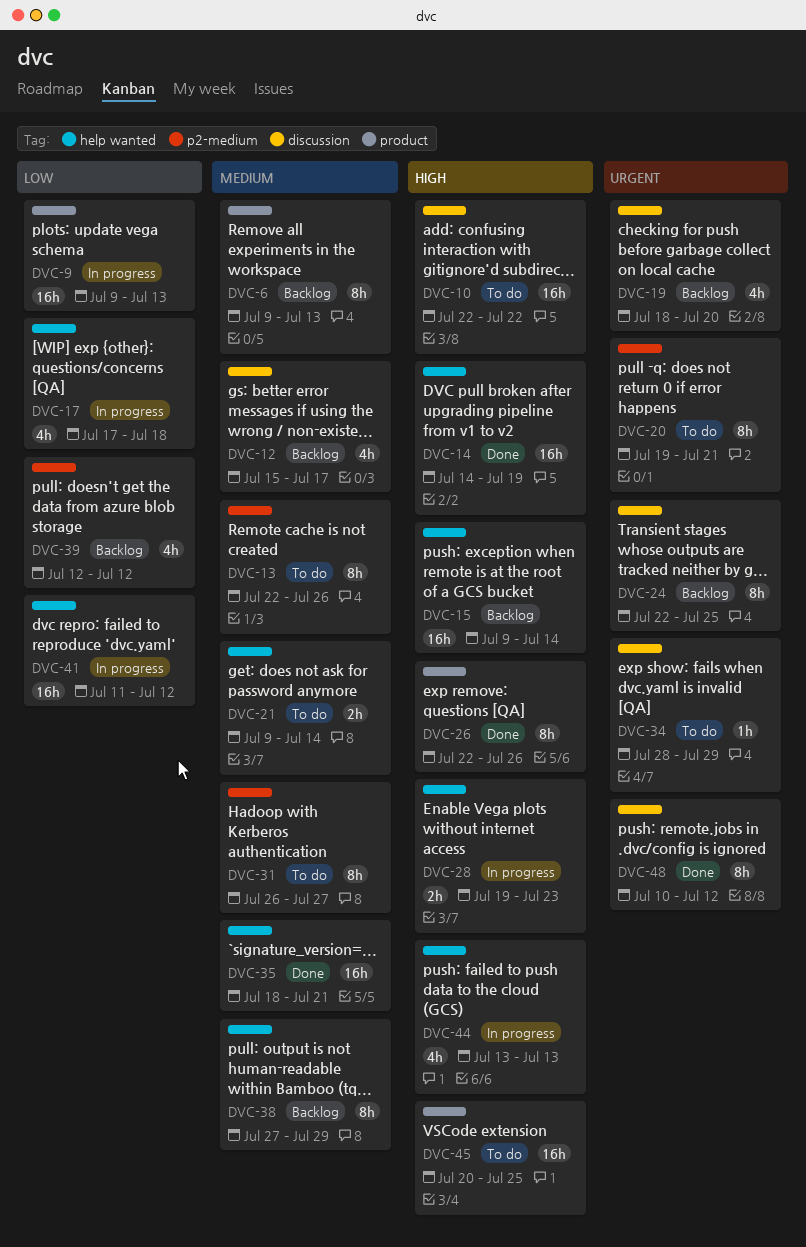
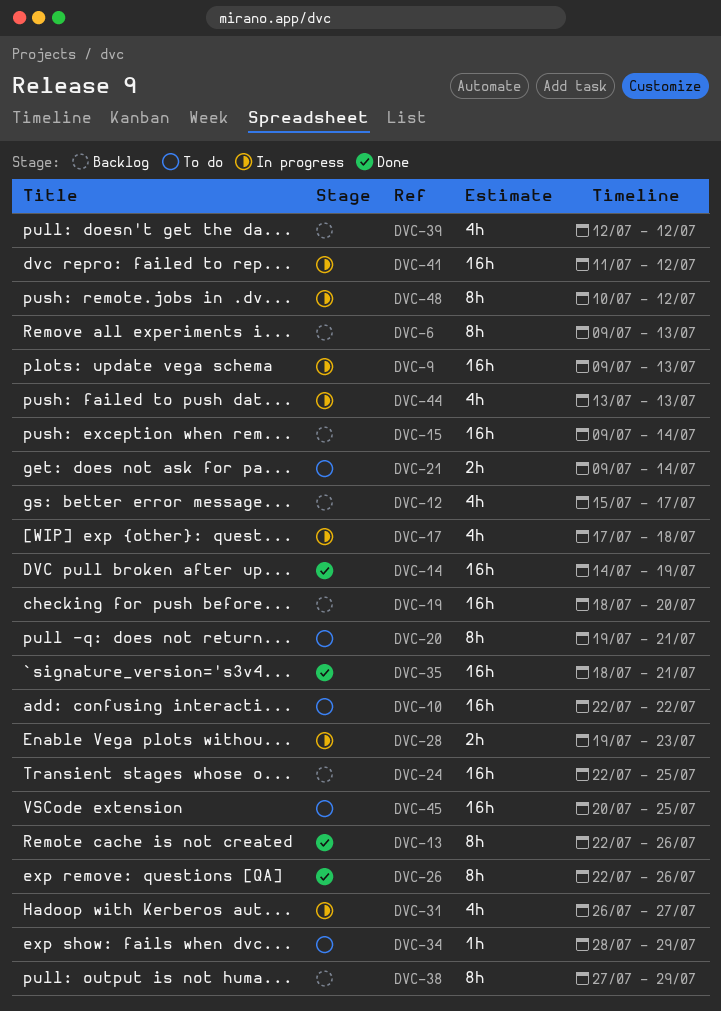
DVC-13, status: To do -> Done
DVC-19, estimate: 4h -> 16h
DVC-24, estimate: 8h -> 16h
DVC-31, status: To do -> In progress
DVC-31, estimate: 8h -> 4h
DVC-48, status: Done -> In progress

